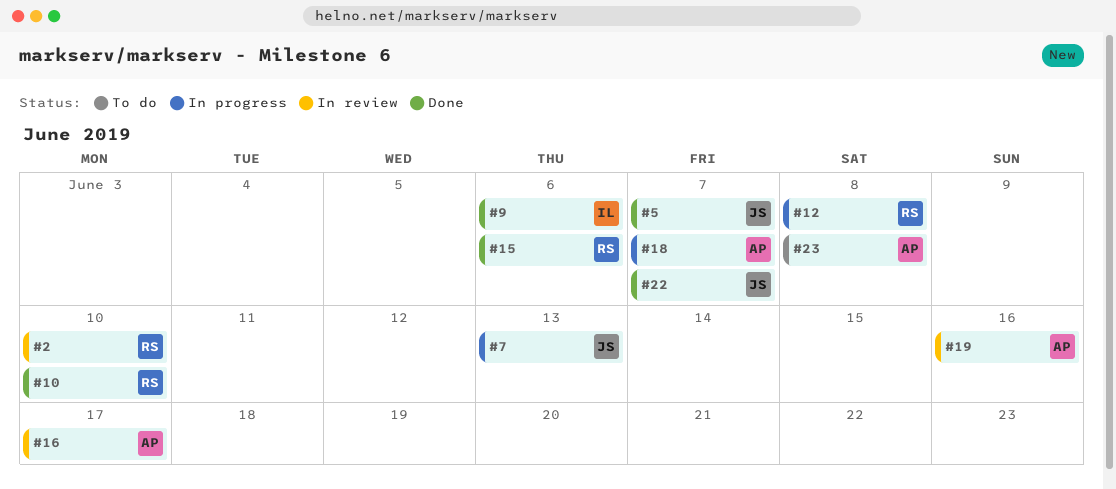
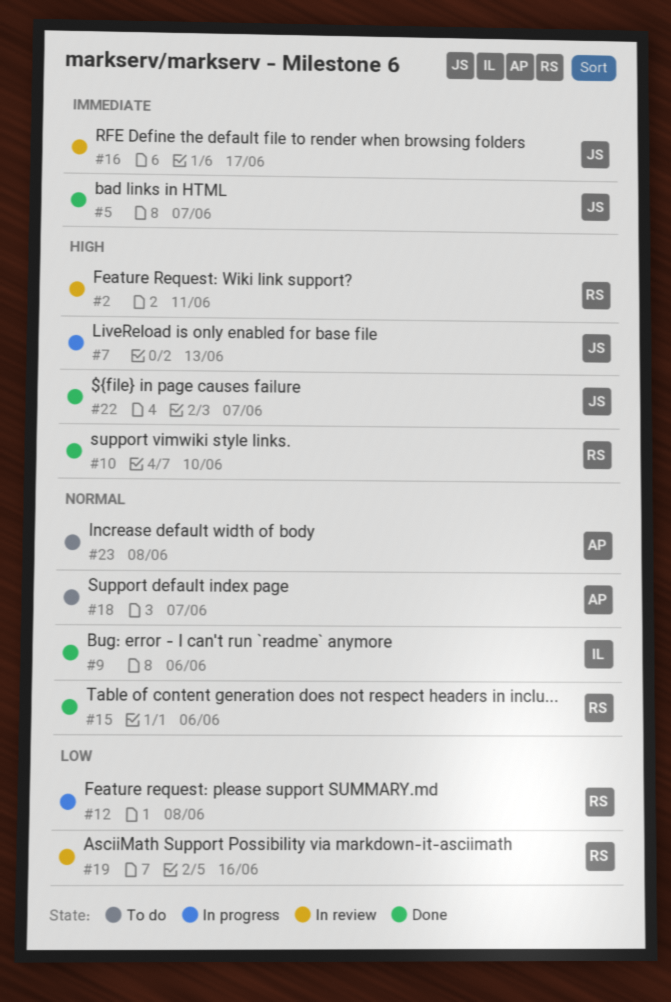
#2, due: Jun 10 -> Jun 11
#16, owner: AP -> JS
#18, status: In progress -> To do
#19, owner: AP -> RS

